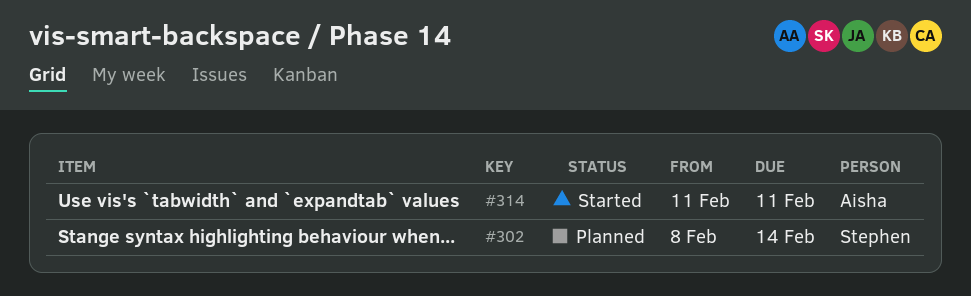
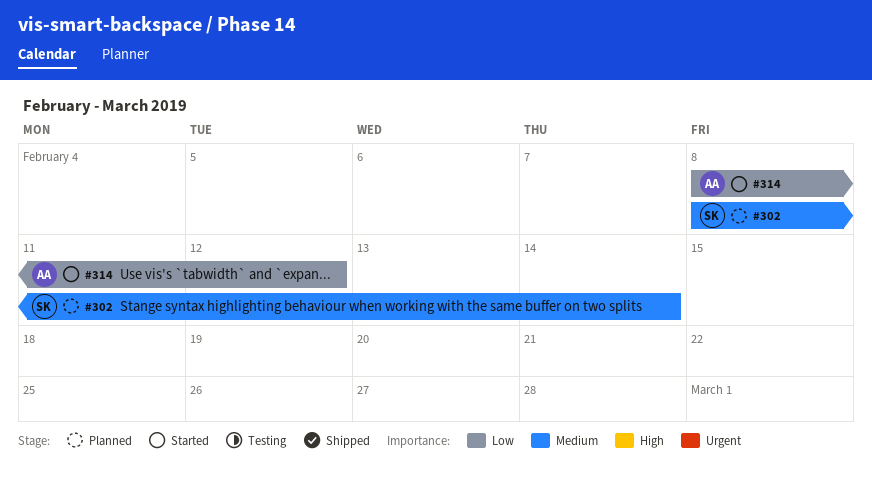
#314, start: Feb 11 -> Feb 8
#314, due: Feb 11 -> Feb 12

